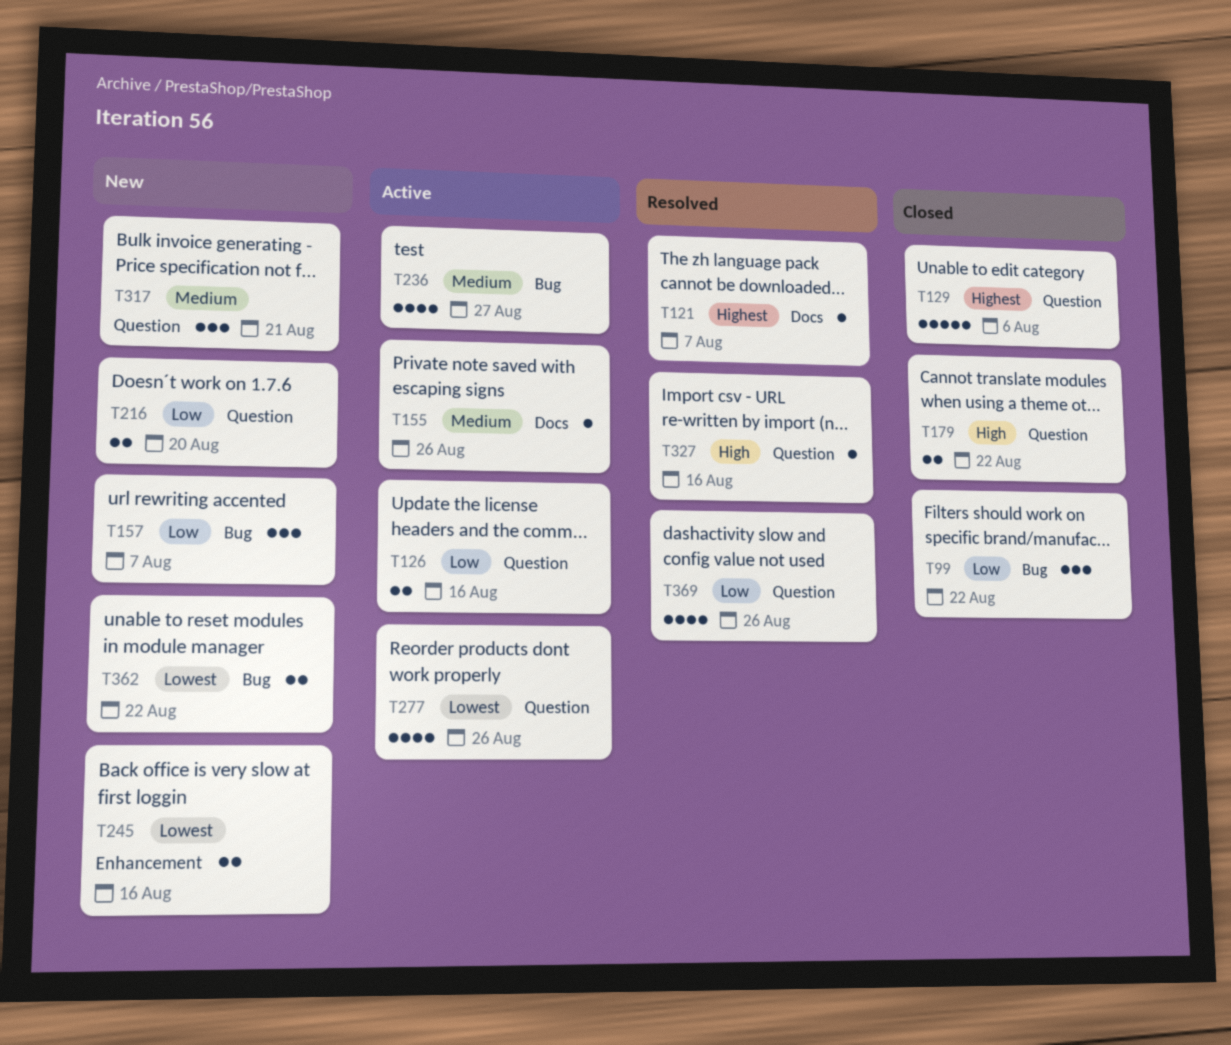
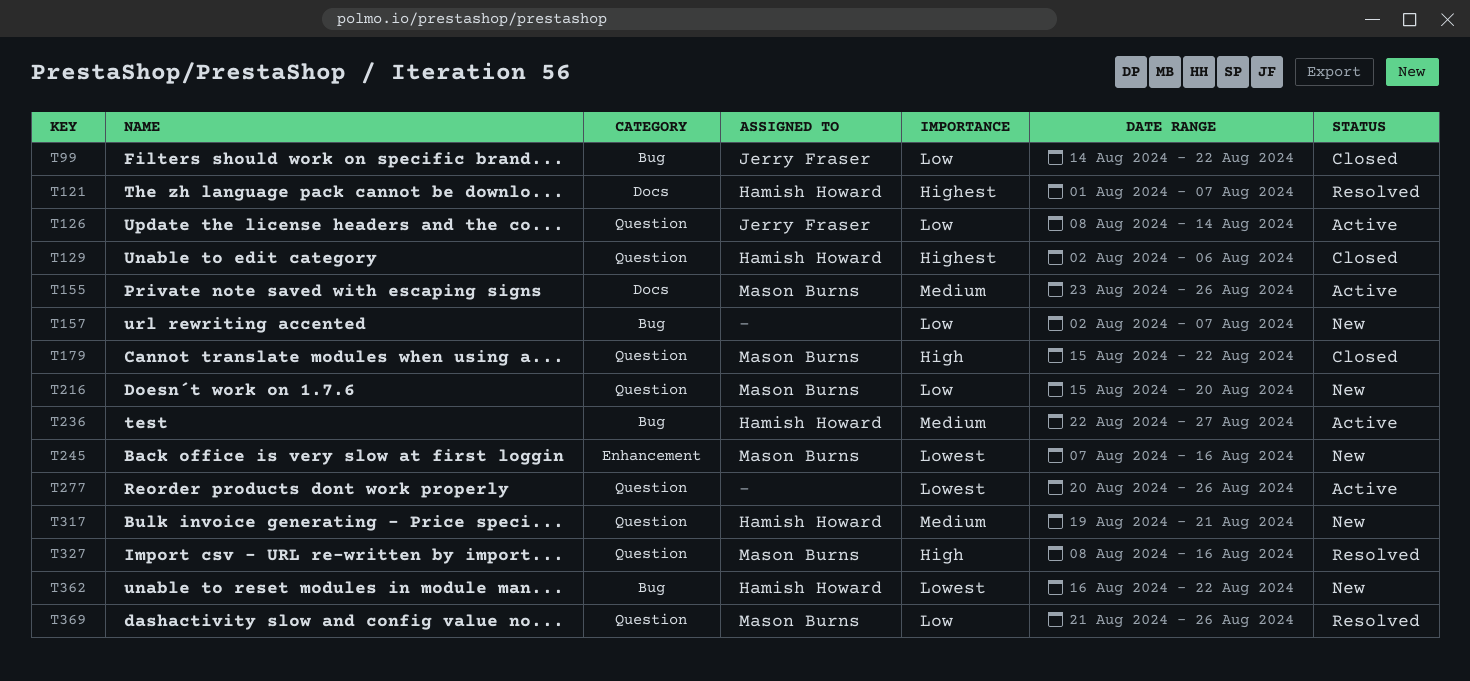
T126, due: Aug 16 -> Aug 14

